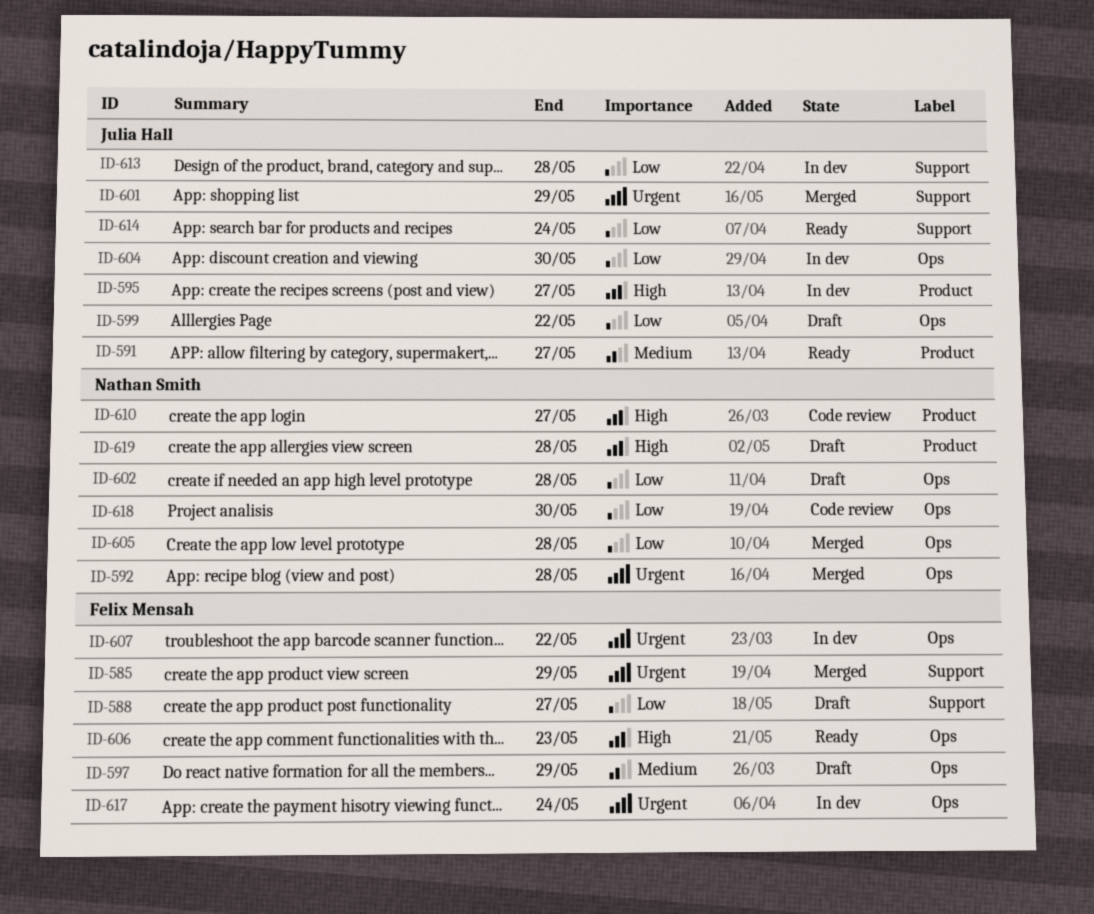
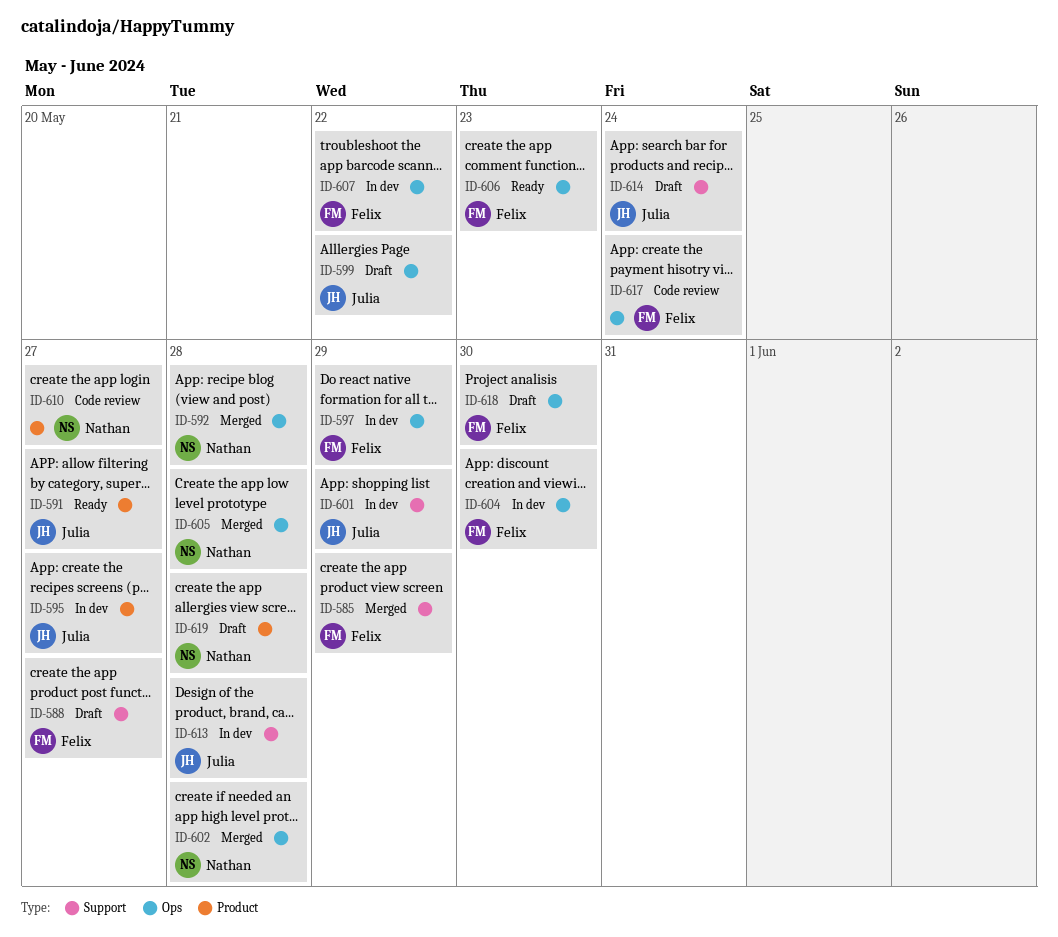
ID-597, status: Draft -> In dev
ID-601, status: Merged -> In dev
ID-602, status: Draft -> Merged
ID-604, owner: Julia Hall -> Felix Mensah
ID-614, status: Ready -> Draft
ID-617, status: In dev -> Code review
ID-618, status: Code review -> Draft
ID-618, owner: Nathan Smith -> Felix Mensah

